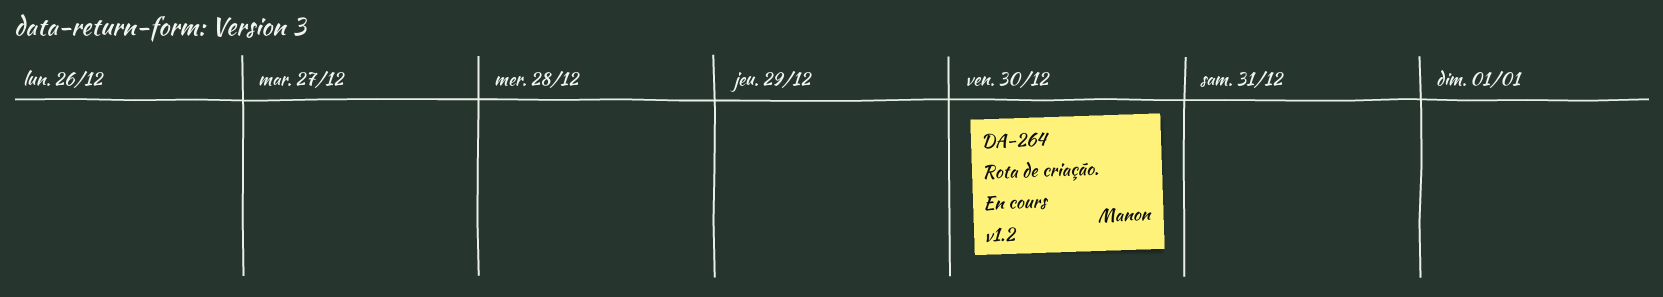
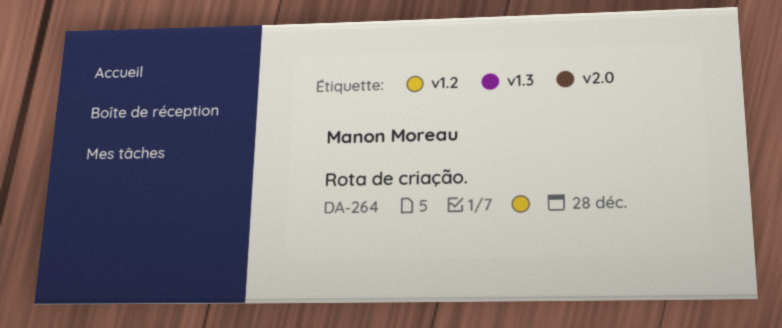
DA-264, due: Dec 30 -> Dec 28

